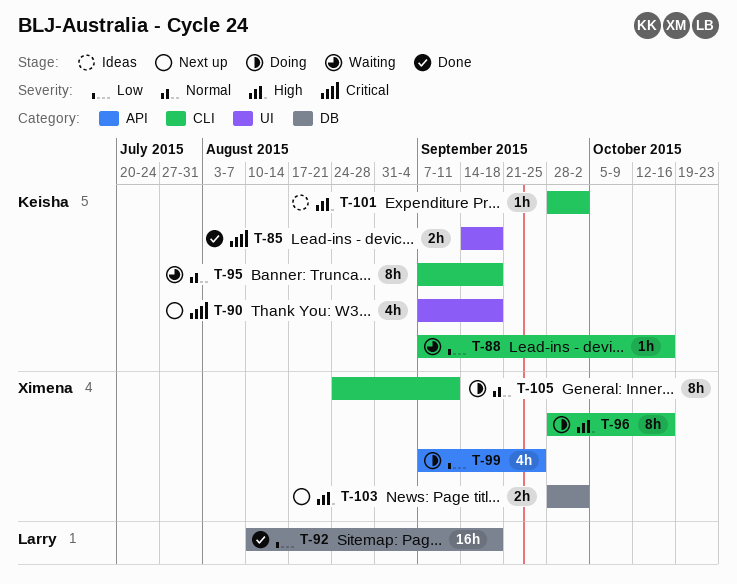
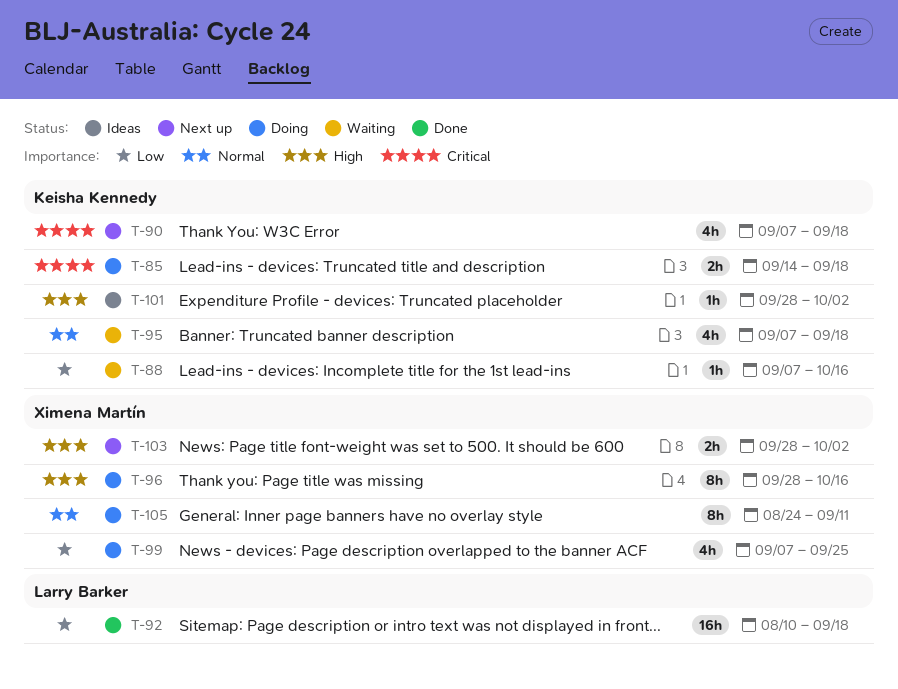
T-85, status: Done -> Doing
T-95, estimate: 8h -> 4h

